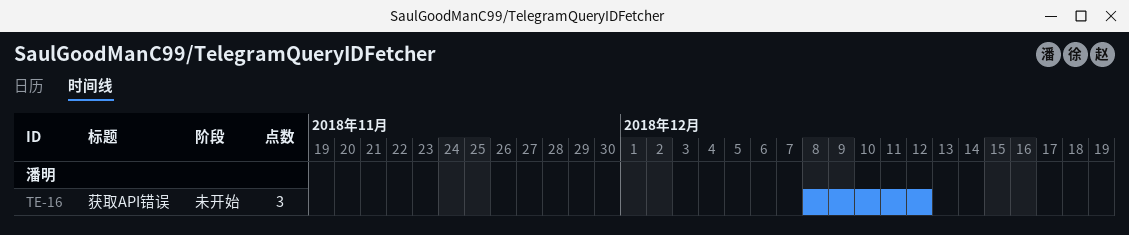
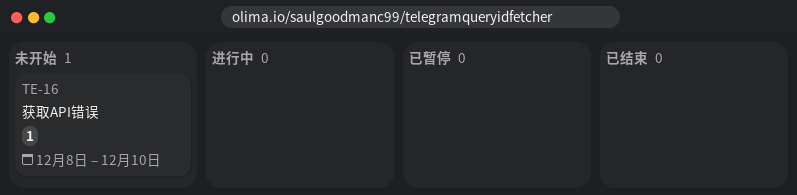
TE-16, estimate: 3 -> 1
TE-16, due: Dec 12 -> Dec 10

